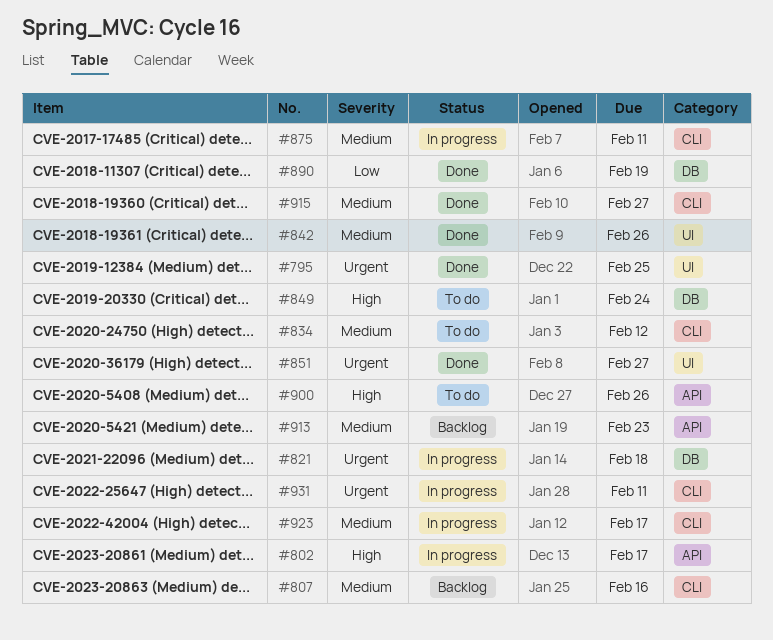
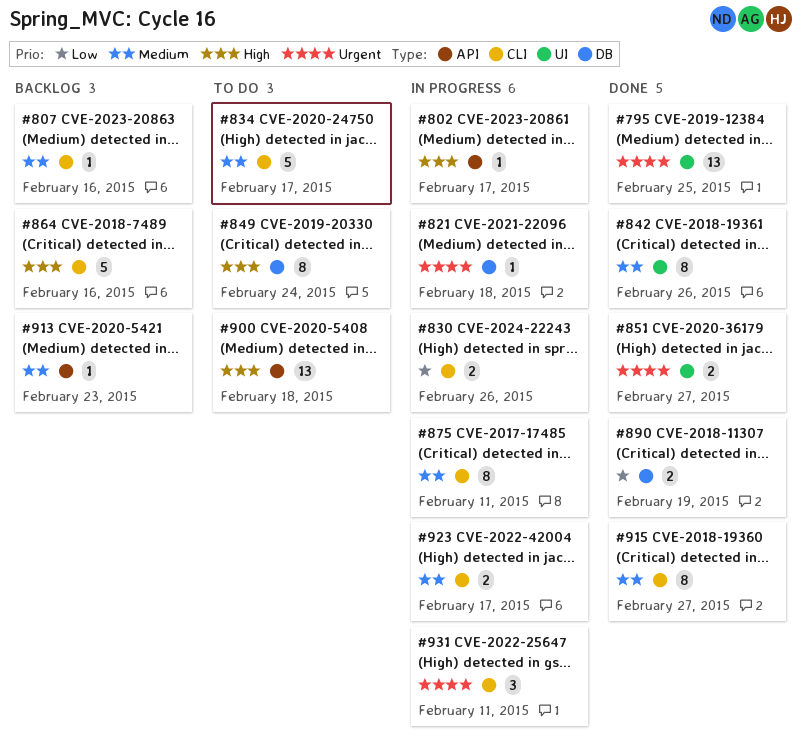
#830: none -> present
#834, due: Feb 12 -> Feb 17
#864: none -> present
#900, due: Feb 26 -> Feb 18

